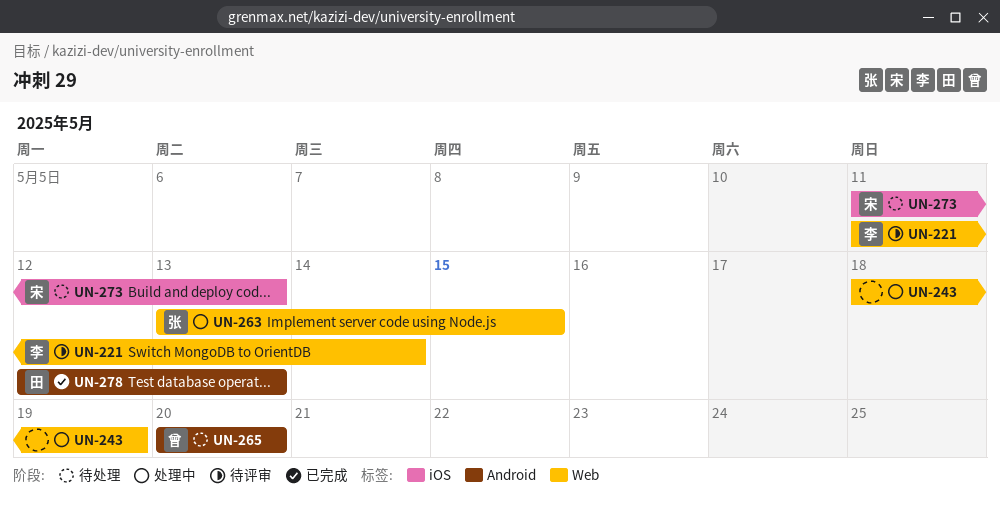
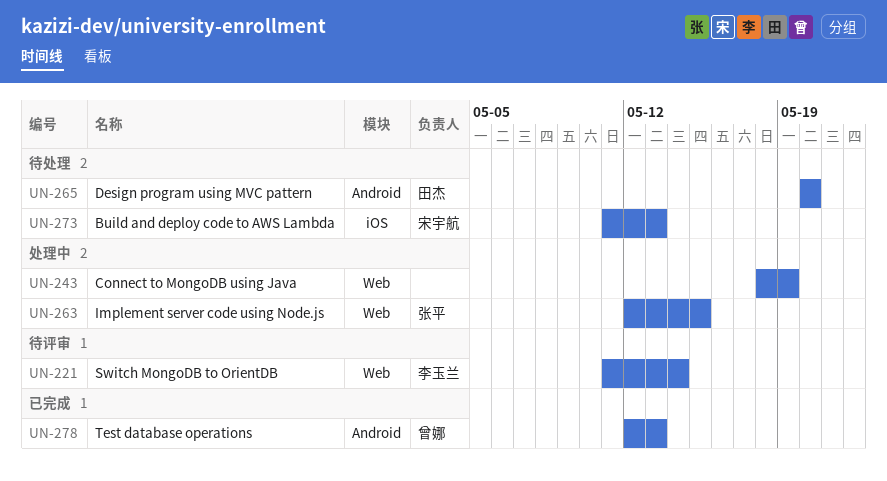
UN-263, start: May 13 -> May 12
UN-265, owner: 曾娜 -> 田杰
UN-278, owner: 田杰 -> 曾娜

